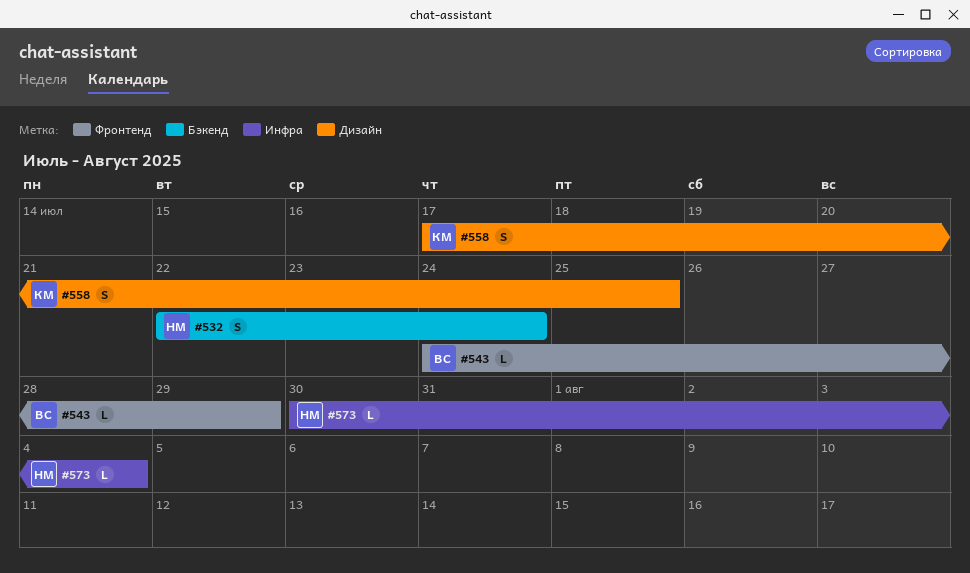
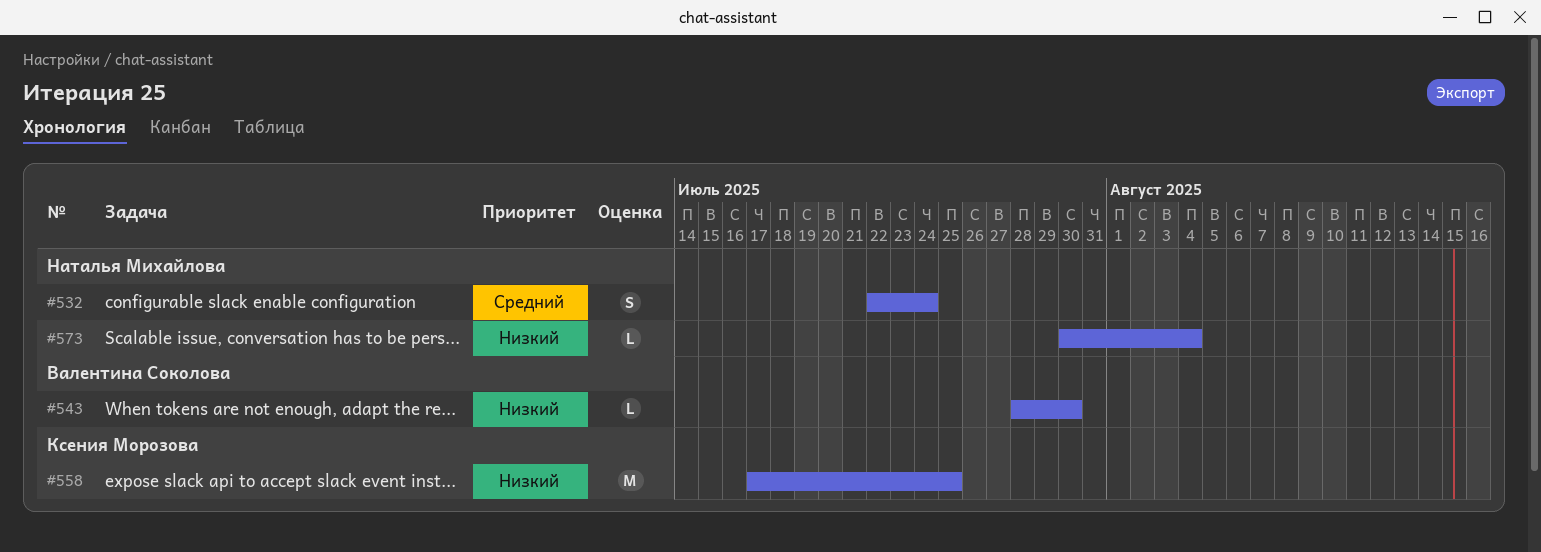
#543, start: Jul 24 -> Jul 28
#543, due: Jul 29 -> Jul 30
#558, estimate: S -> M

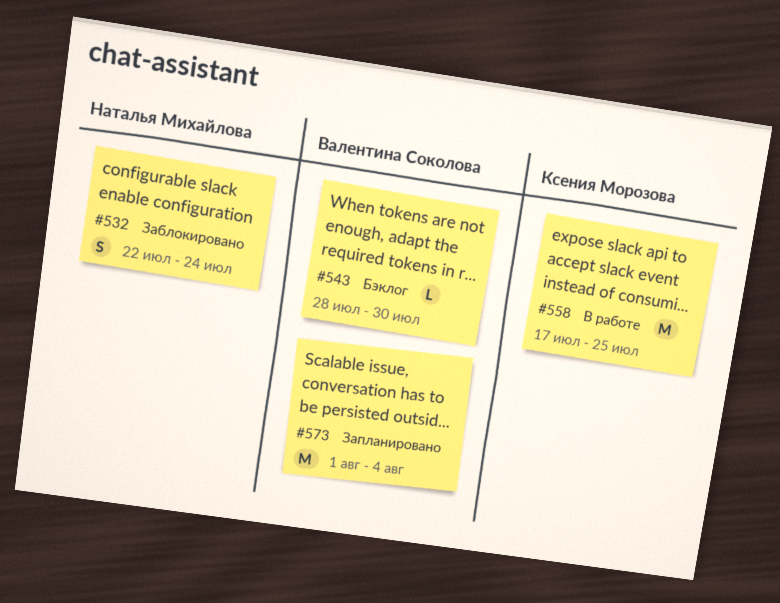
#573, owner: Наталья Михайлова -> Валентина Соколова
#573, estimate: L -> M
#573, start: Jul 30 -> Aug 1

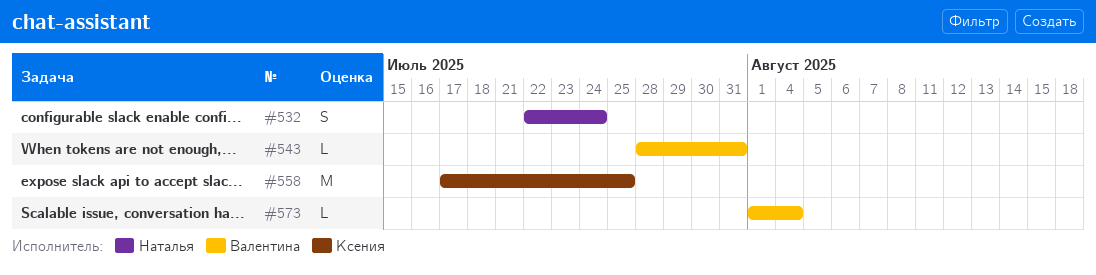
#543, due: Jul 30 -> Jul 31
#573, estimate: M -> L

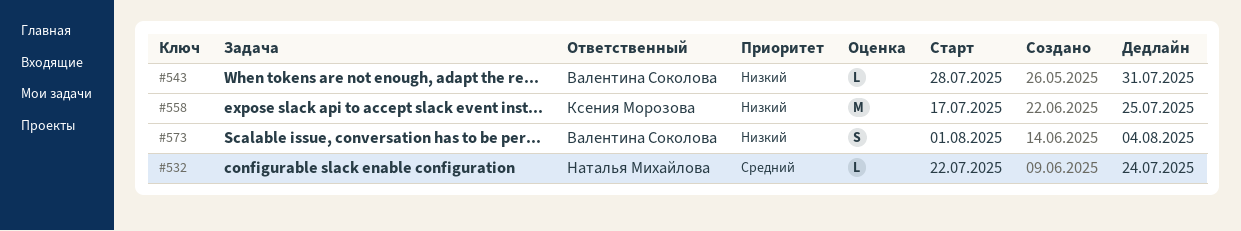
#532, estimate: S -> L
#573, estimate: L -> S

